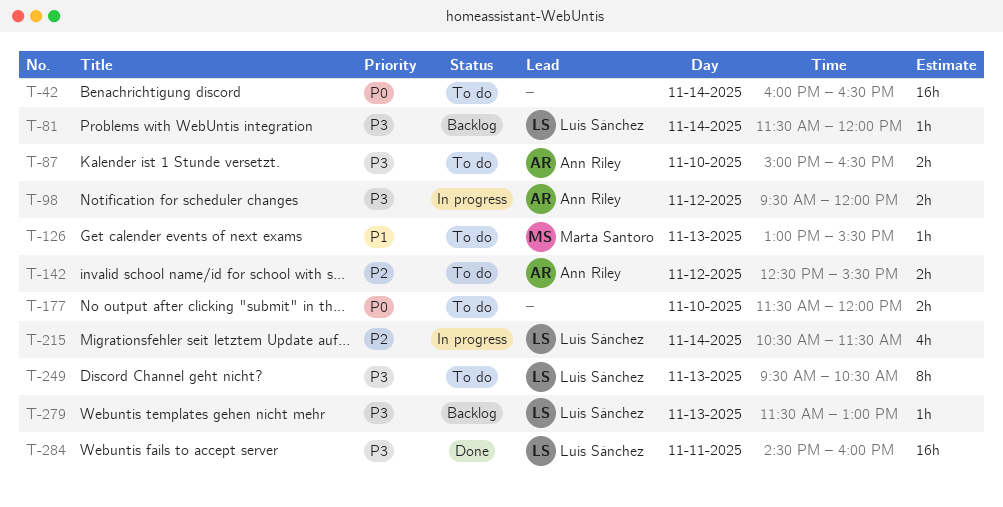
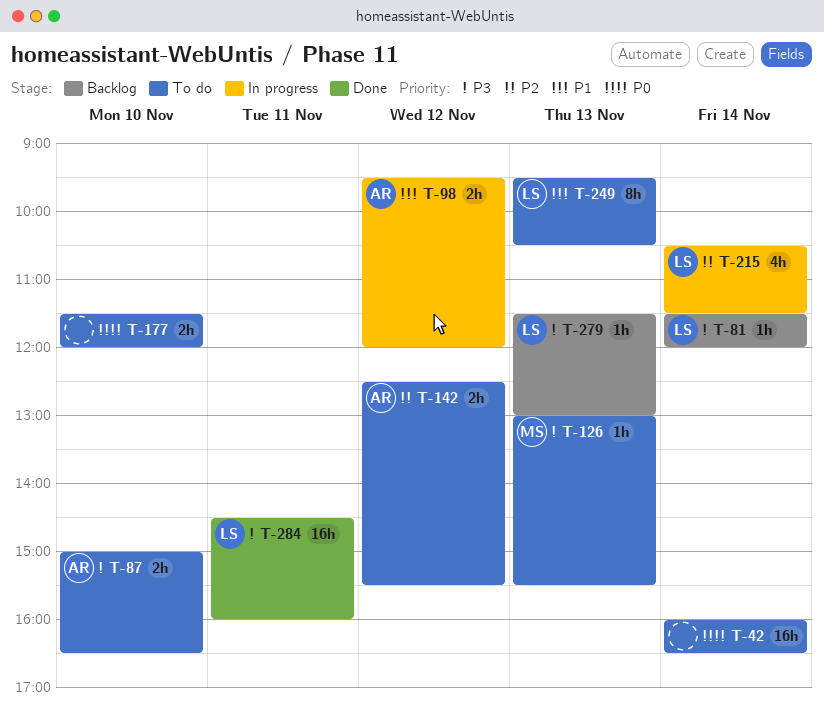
T-98, priority: P3 -> P1
T-126, priority: P1 -> P3
T-249, priority: P3 -> P1

